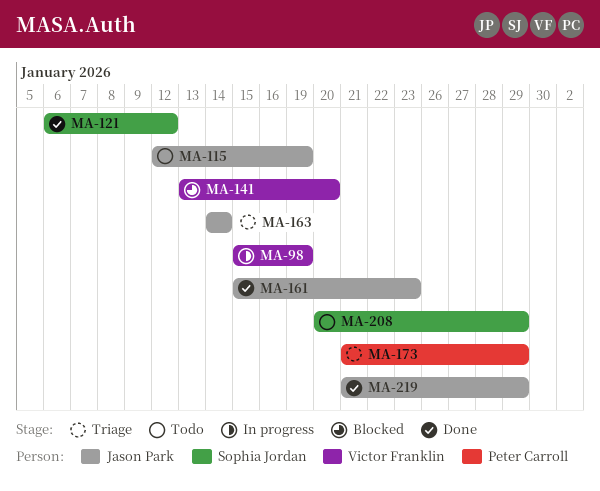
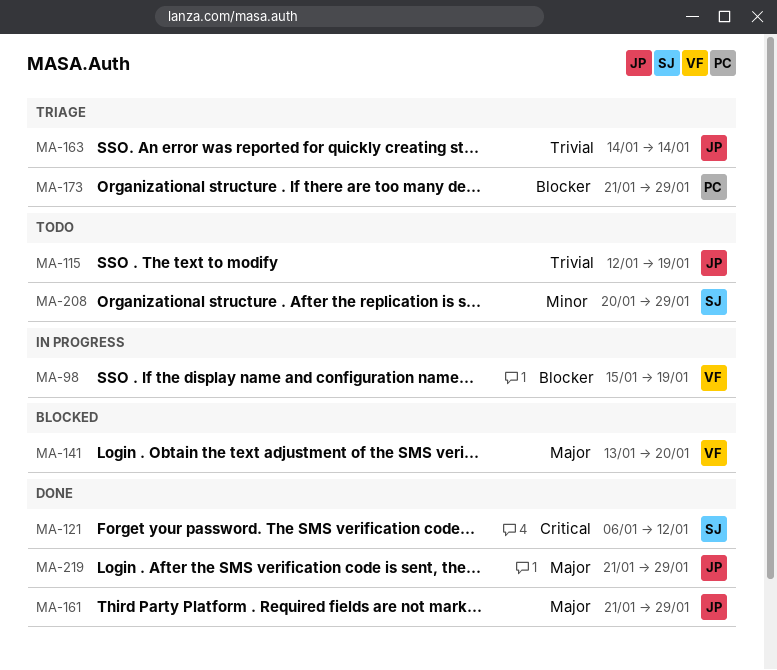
MA-161, start: Jan 15 -> Jan 21
MA-161, due: Jan 23 -> Jan 29

